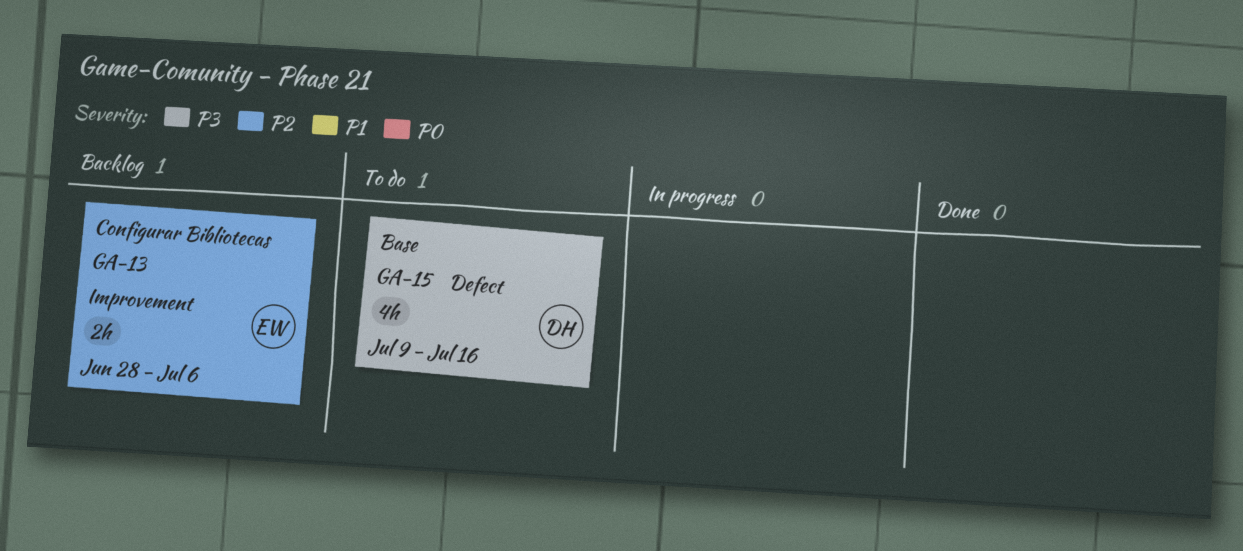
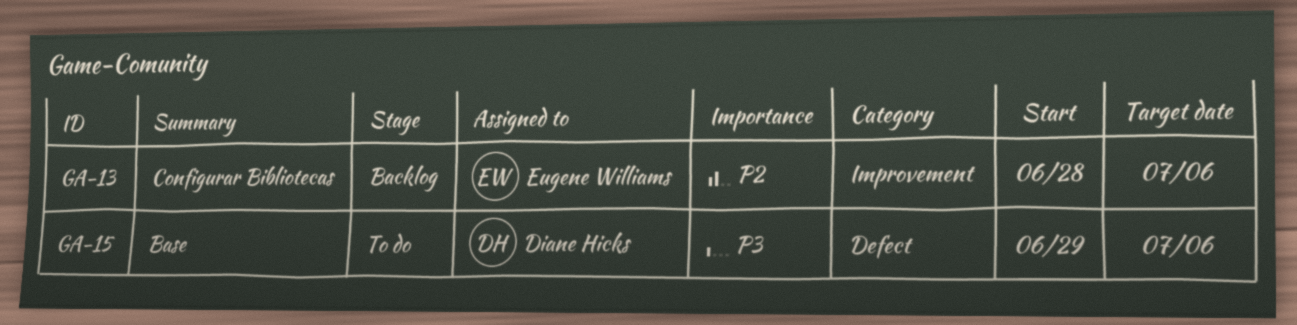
GA-15, start: Jul 9 -> Jun 29
GA-15, due: Jul 16 -> Jul 6

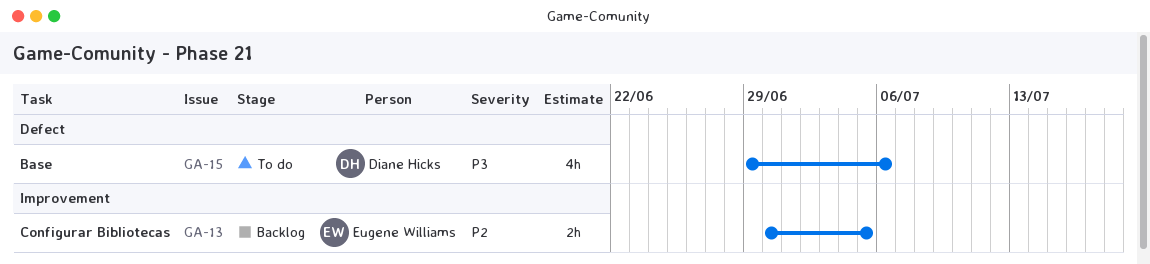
GA-13, start: Jun 28 -> Jun 30
GA-13, due: Jul 6 -> Jul 5

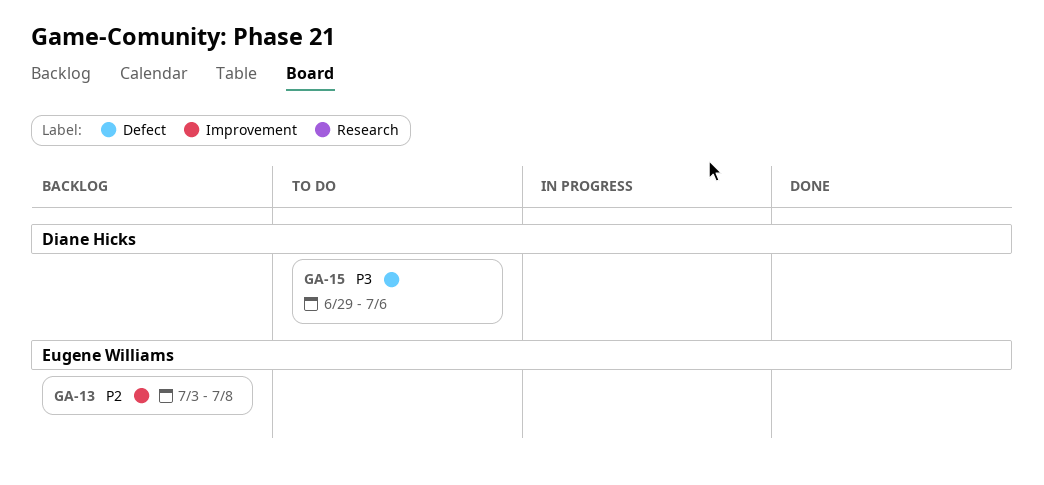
GA-13, start: Jun 30 -> Jul 3
GA-13, due: Jul 5 -> Jul 8

